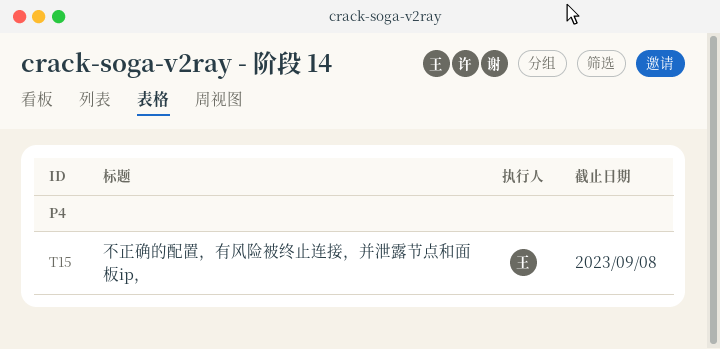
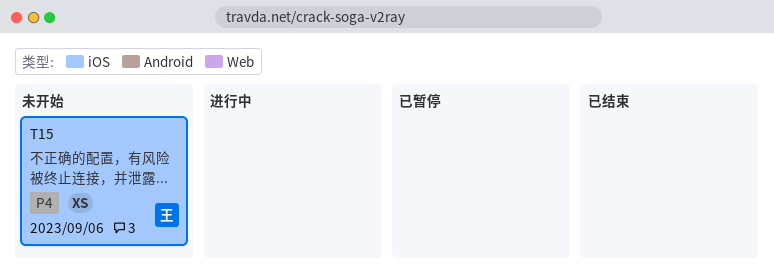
T15, due: Sep 8 -> Sep 6

